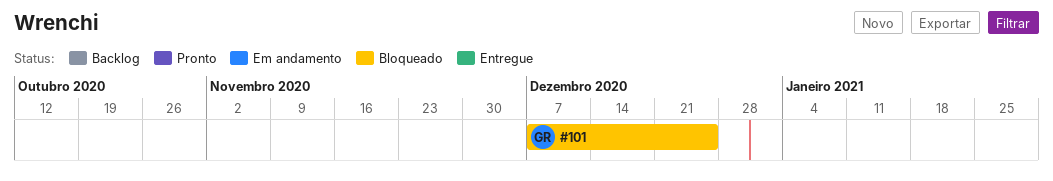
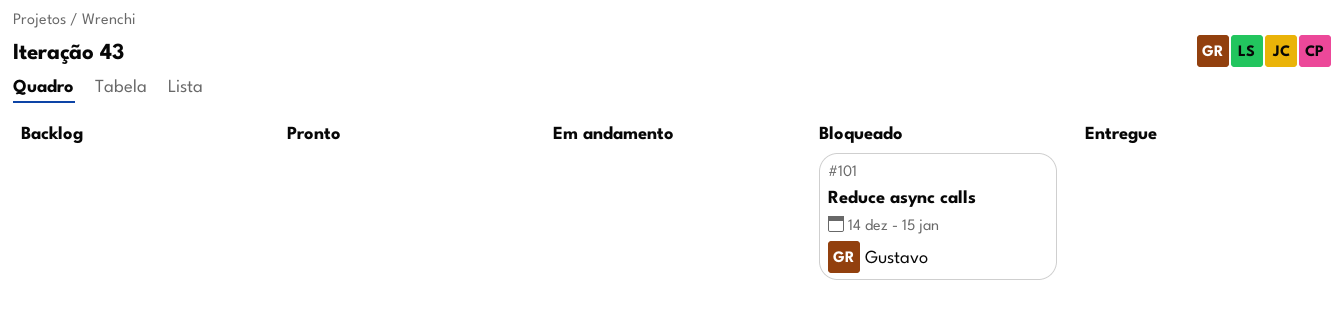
#101, start: Dec 7 -> Dec 14
#101, due: Dec 25 -> Jan 15

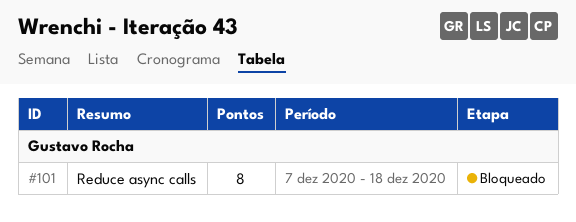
#101, start: Dec 14 -> Dec 7
#101, due: Jan 15 -> Dec 18

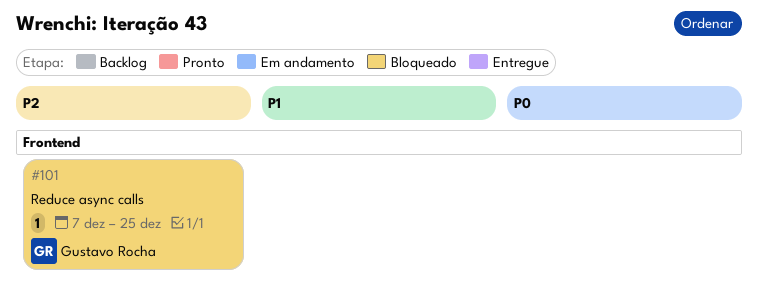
#101, estimate: 8 -> 1
#101, due: Dec 18 -> Dec 25

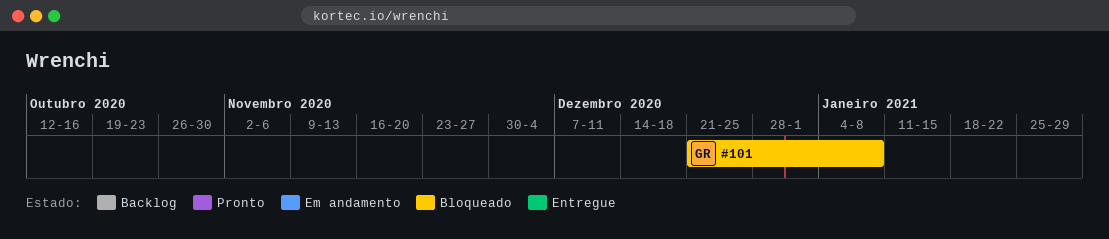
#101, start: Dec 7 -> Dec 21
#101, due: Dec 25 -> Jan 8

